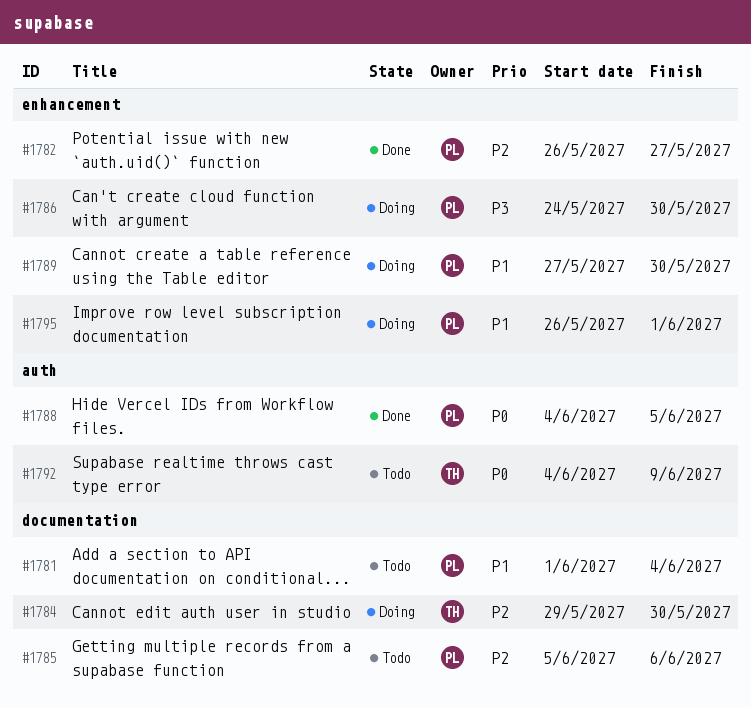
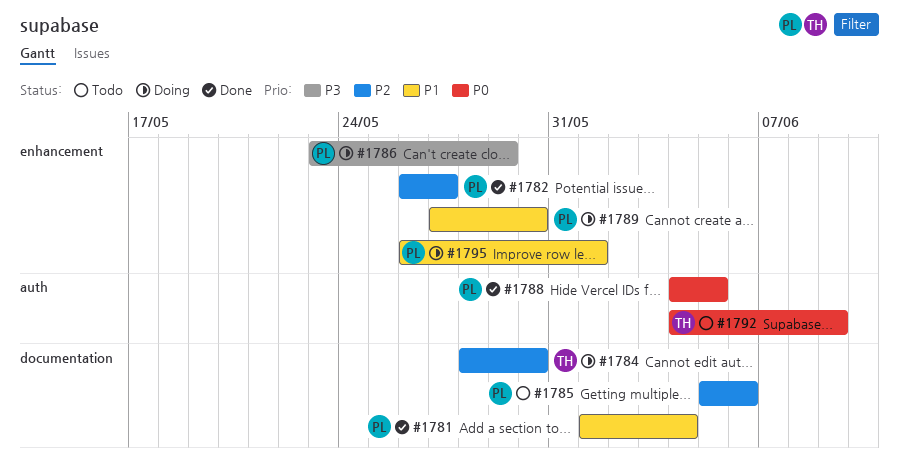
#1781, status: Todo -> Done
#1784, start: May 29 -> May 28
#1786, start: May 24 -> May 23
#1786, due: May 30 -> May 29

